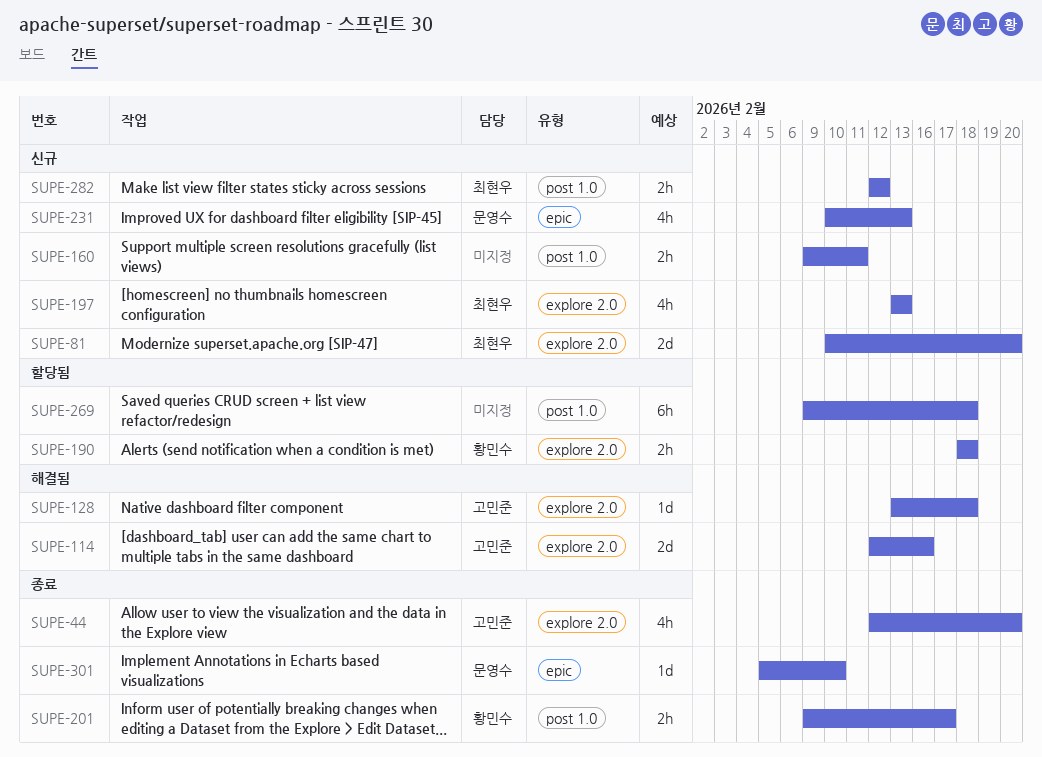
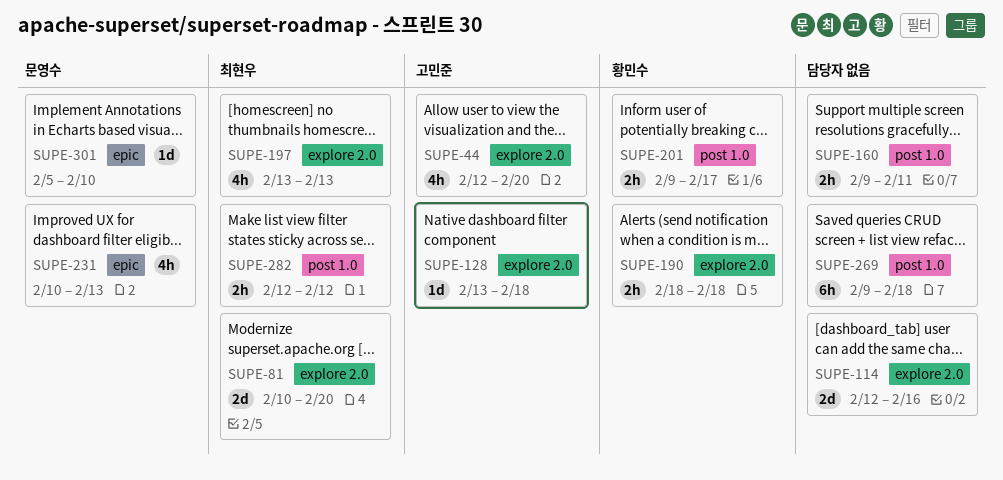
SUPE-114, owner: 고민준 -> none

